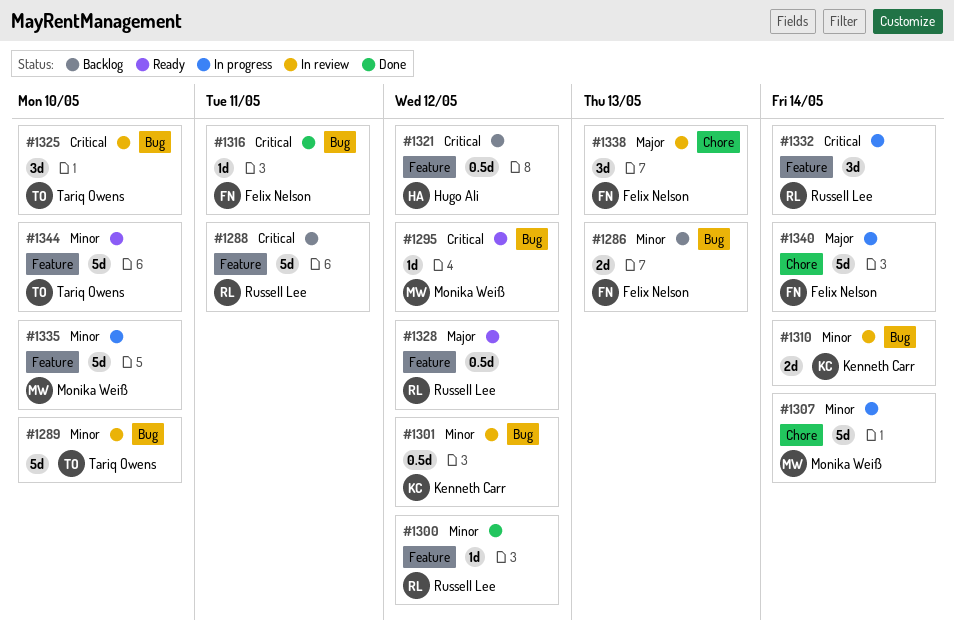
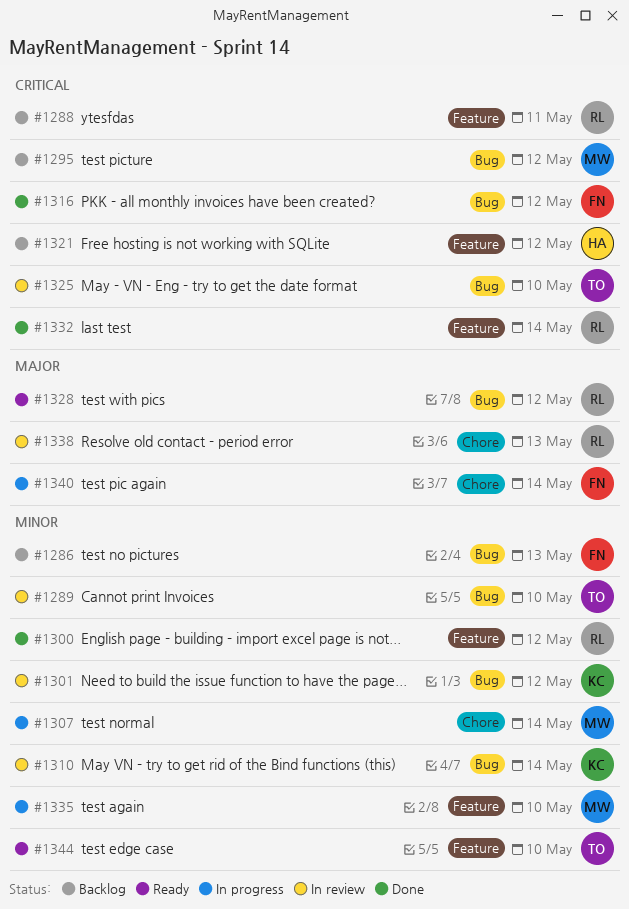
#1295, status: Ready -> Backlog
#1316, due: May 11 -> May 12
#1328, label: Feature -> Bug
#1332, status: In progress -> Done
#1338, owner: Felix Nelson -> Russell Lee

